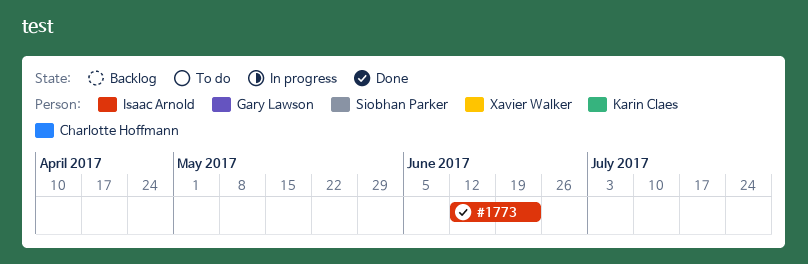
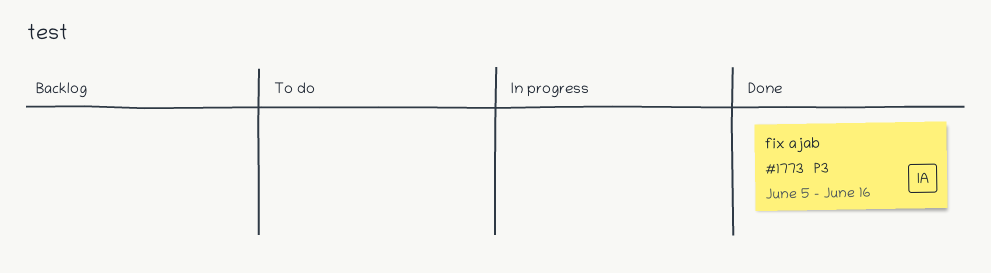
#1773, start: Jun 12 -> Jun 5
#1773, due: Jun 23 -> Jun 16

